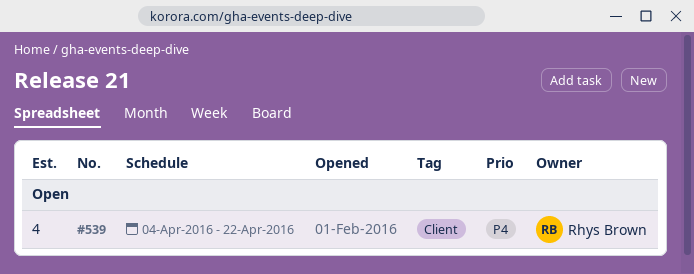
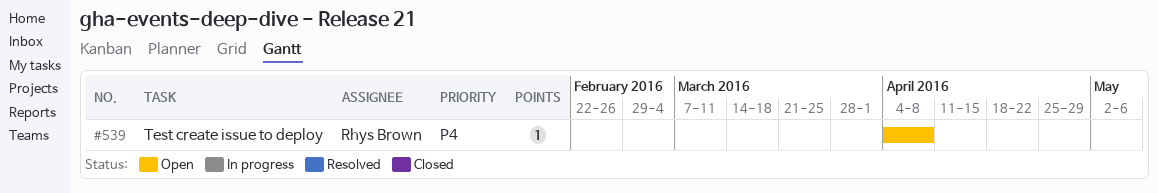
#539, estimate: 4 -> 1
#539, due: Apr 22 -> Apr 8

